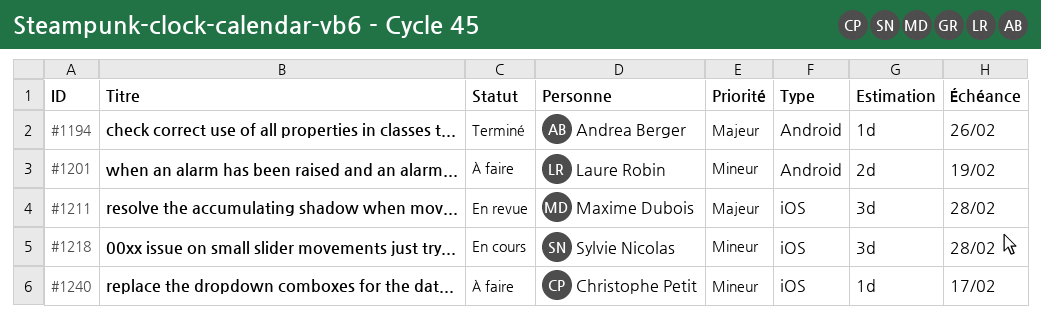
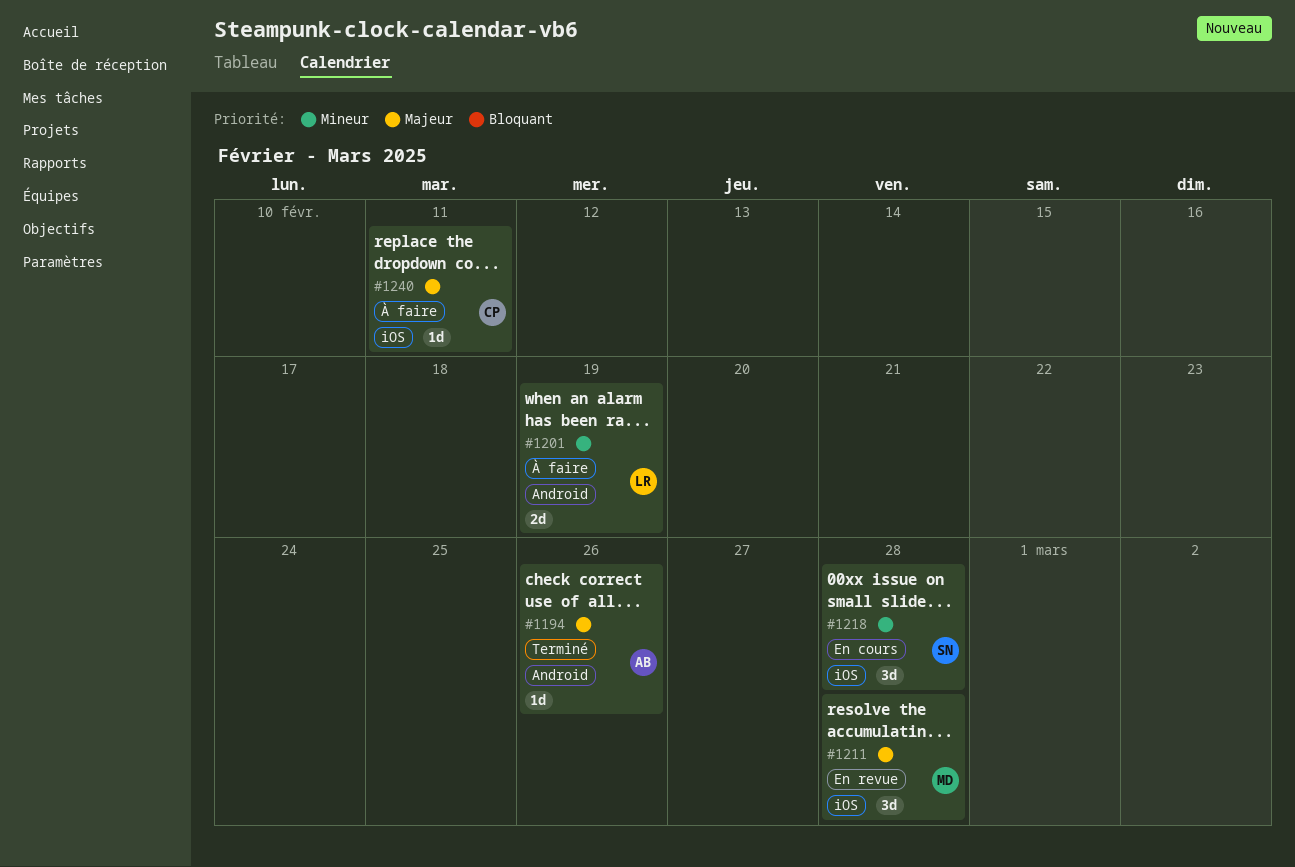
#1240, priority: Mineur -> Majeur
#1240, due: Feb 17 -> Feb 11

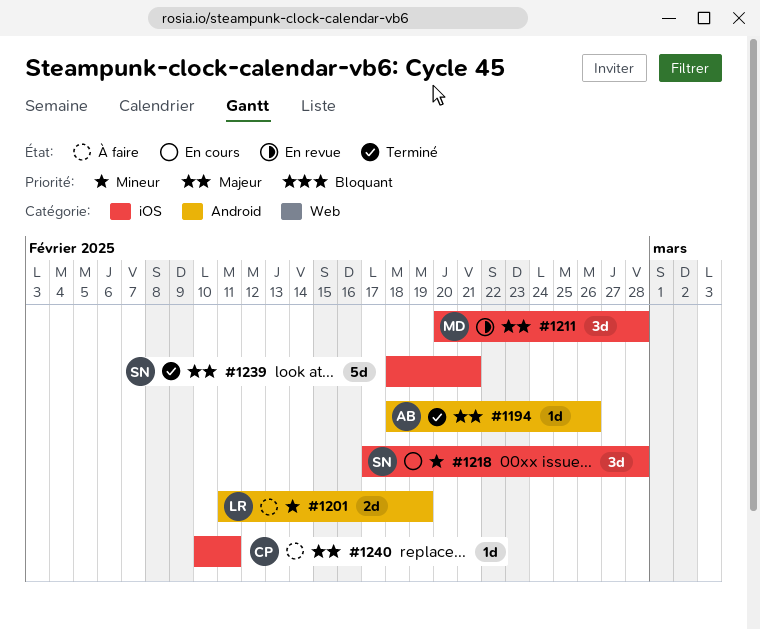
#1239: none -> present

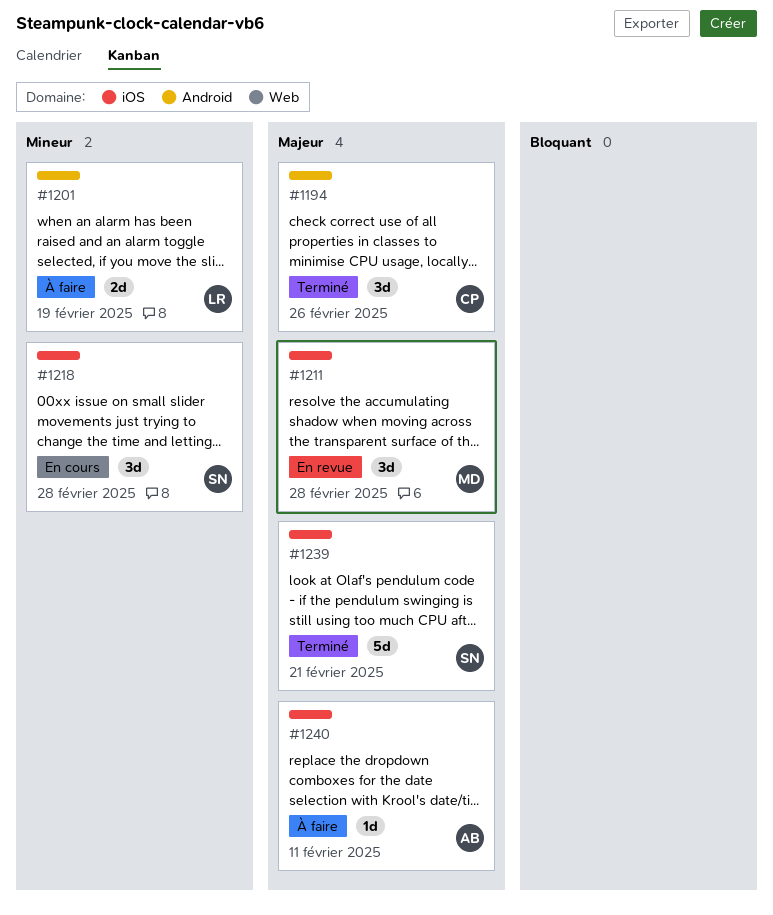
#1194, owner: AB -> CP
#1194, estimate: 1d -> 3d
#1240, owner: CP -> AB

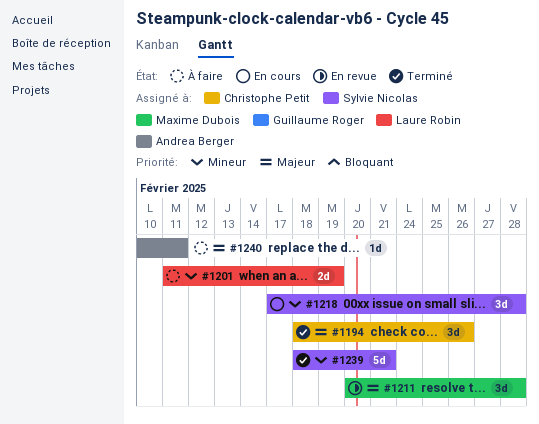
#1239, priority: Majeur -> Mineur

